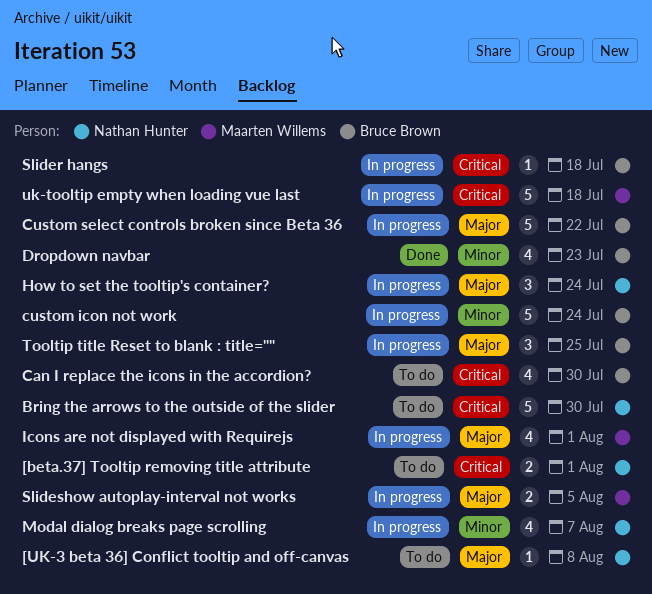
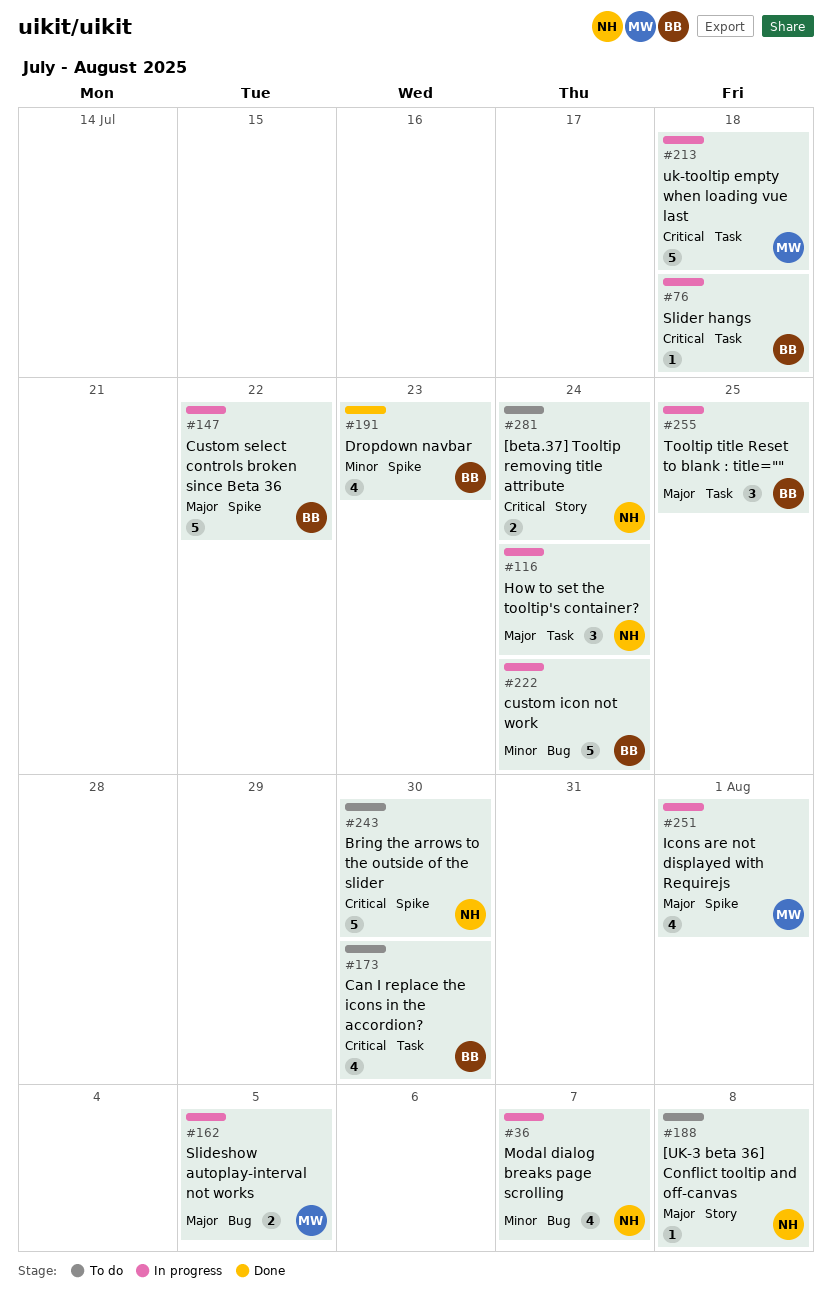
[beta.37] Tooltip removing title attribute, due: Aug 1 -> Jul 24

